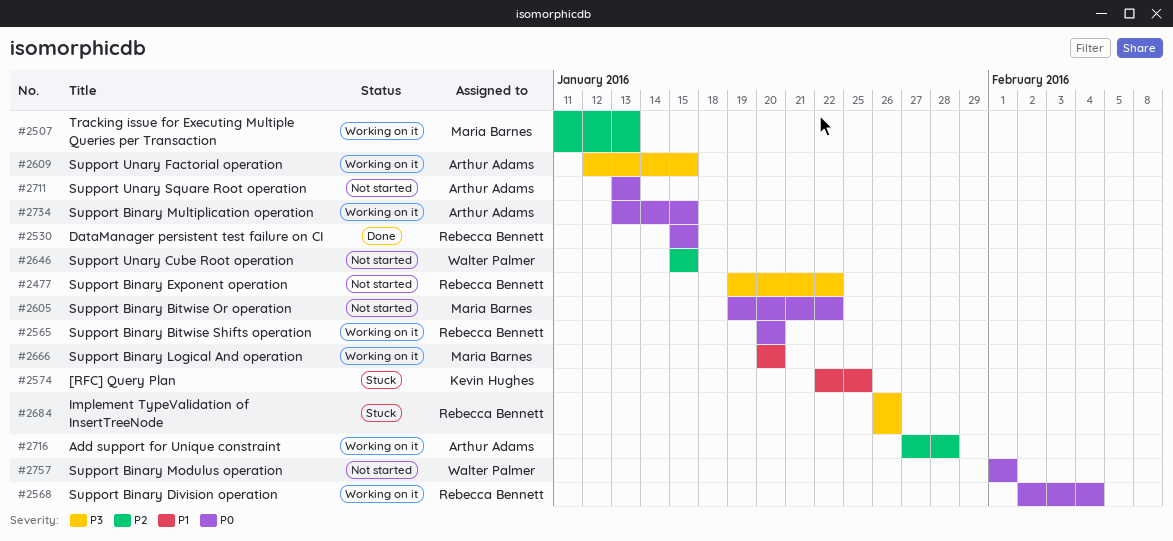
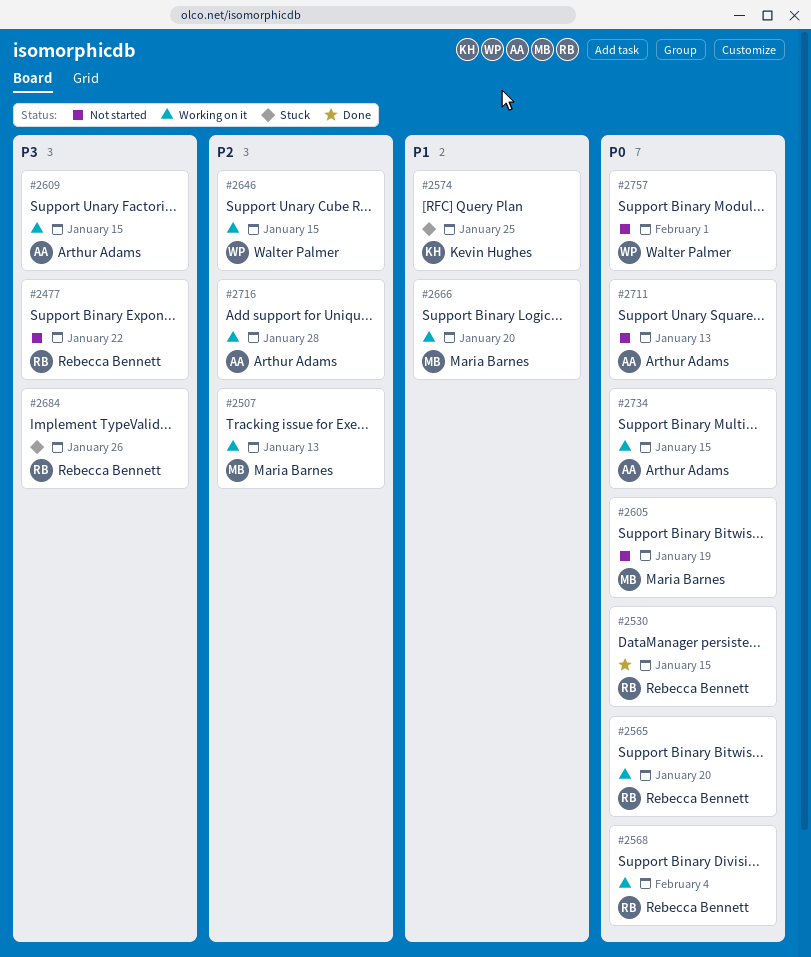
#2605, due: Jan 22 -> Jan 19
#2646, status: Not started -> Working on it

